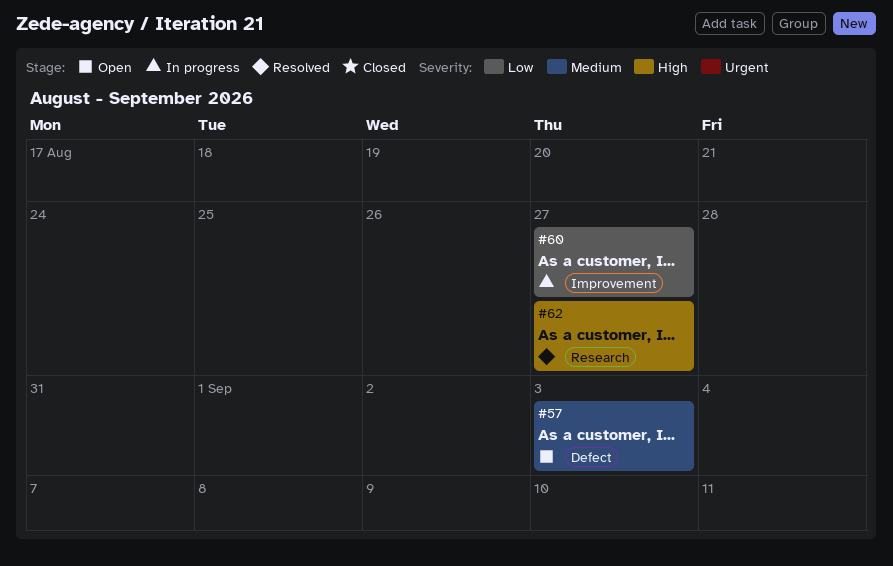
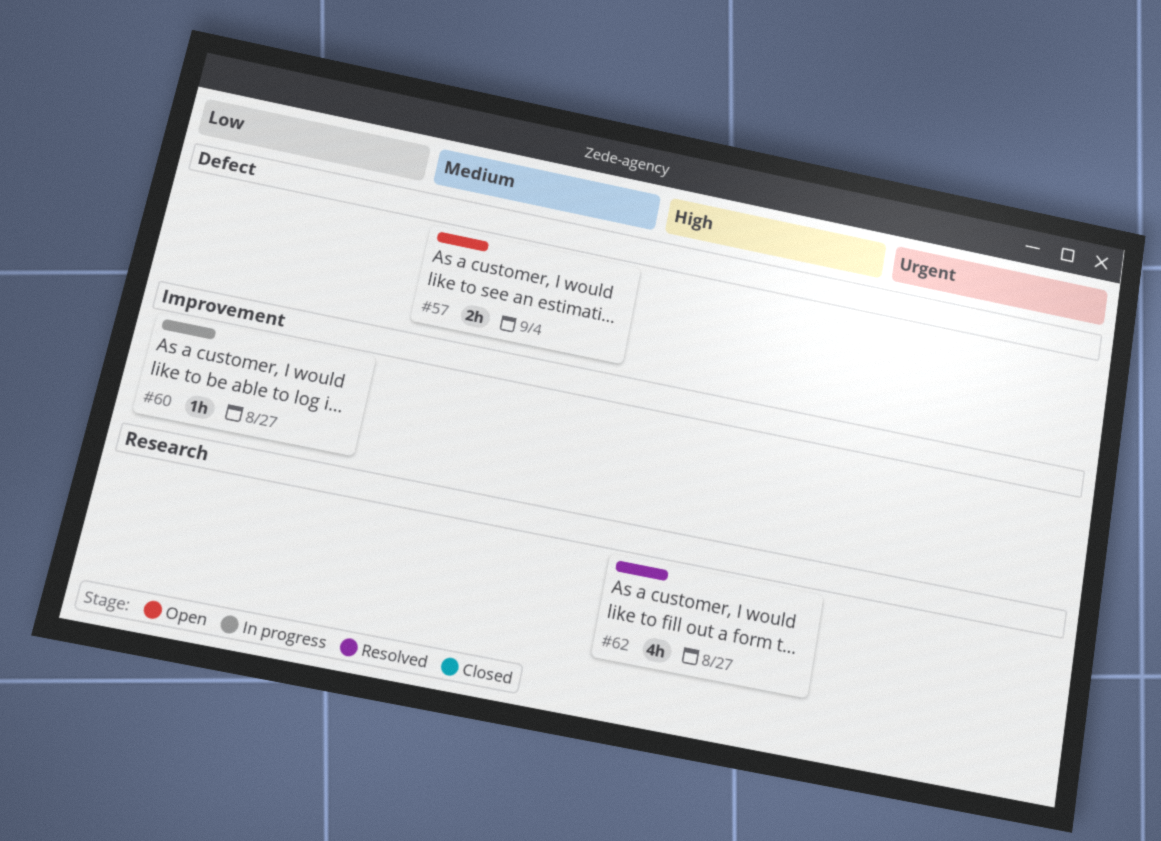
#57, due: Sep 3 -> Sep 4

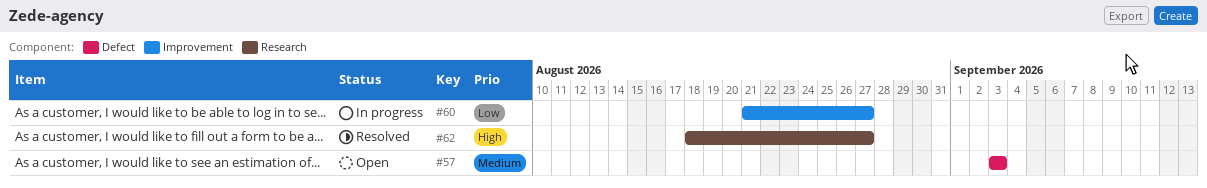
#57, due: Sep 4 -> Sep 3

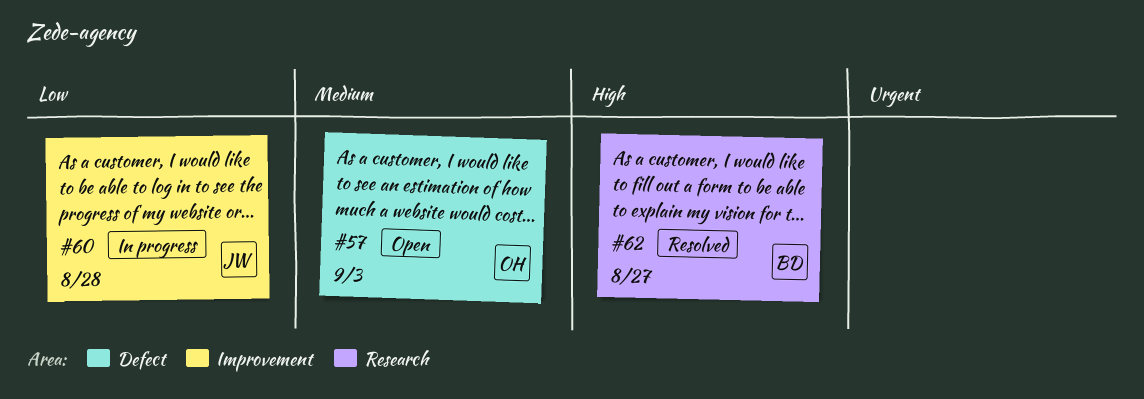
#60, due: Aug 27 -> Aug 28

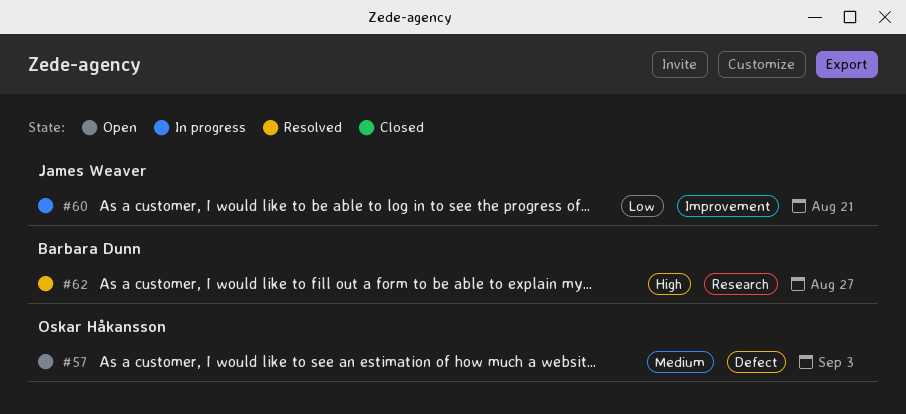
#60, due: Aug 28 -> Aug 21

